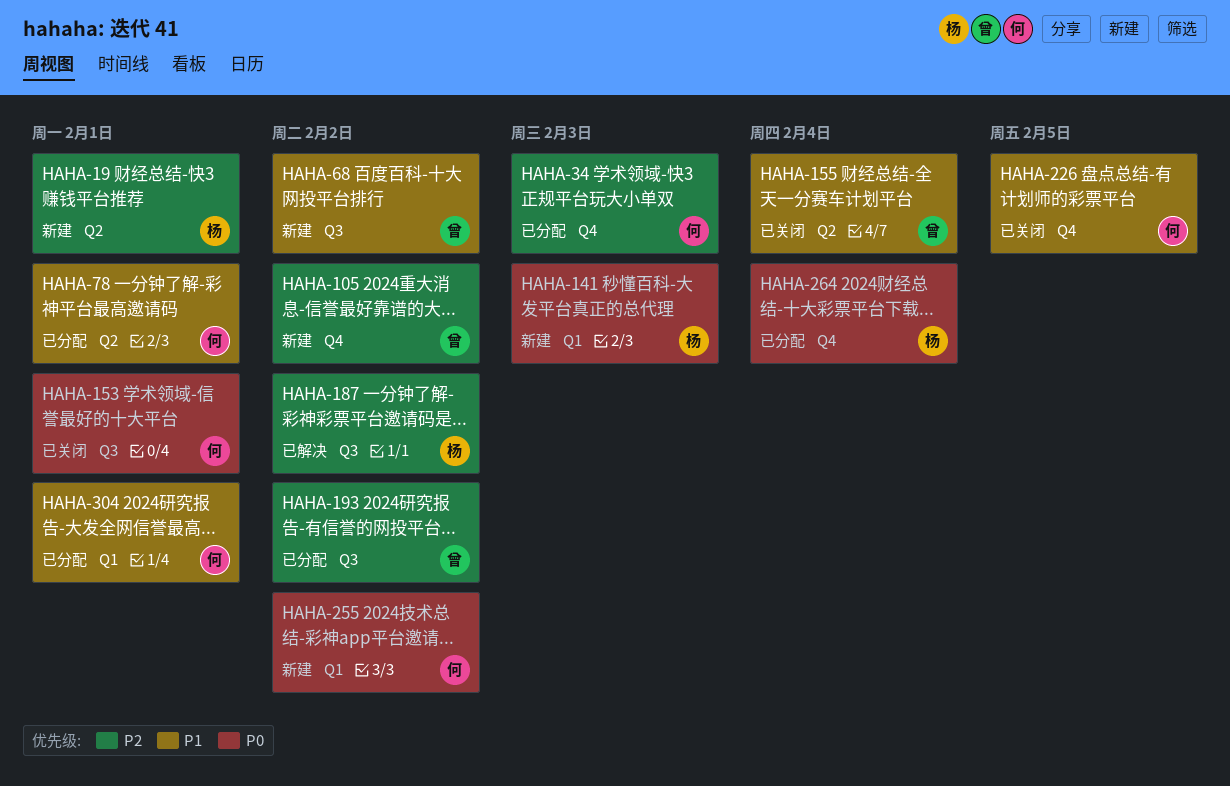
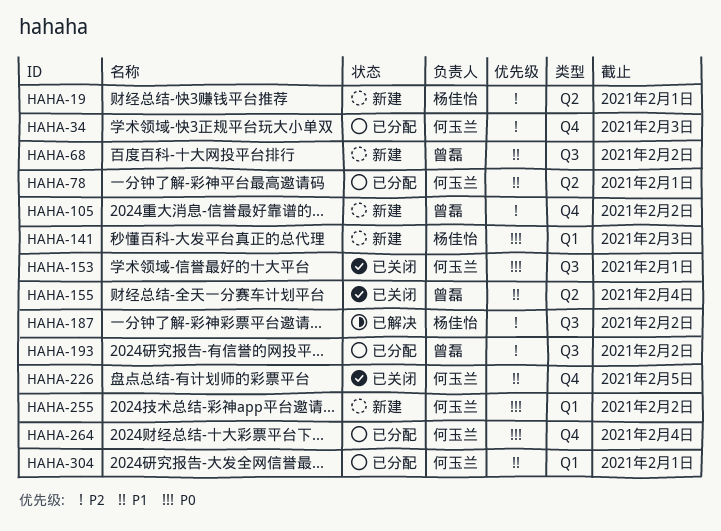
HAHA-264, owner: 杨佳怡 -> 何玉兰

